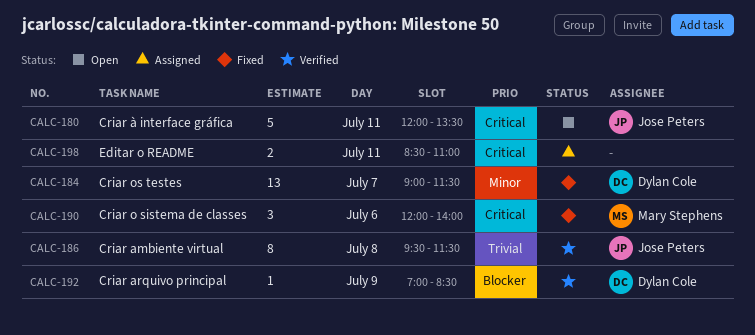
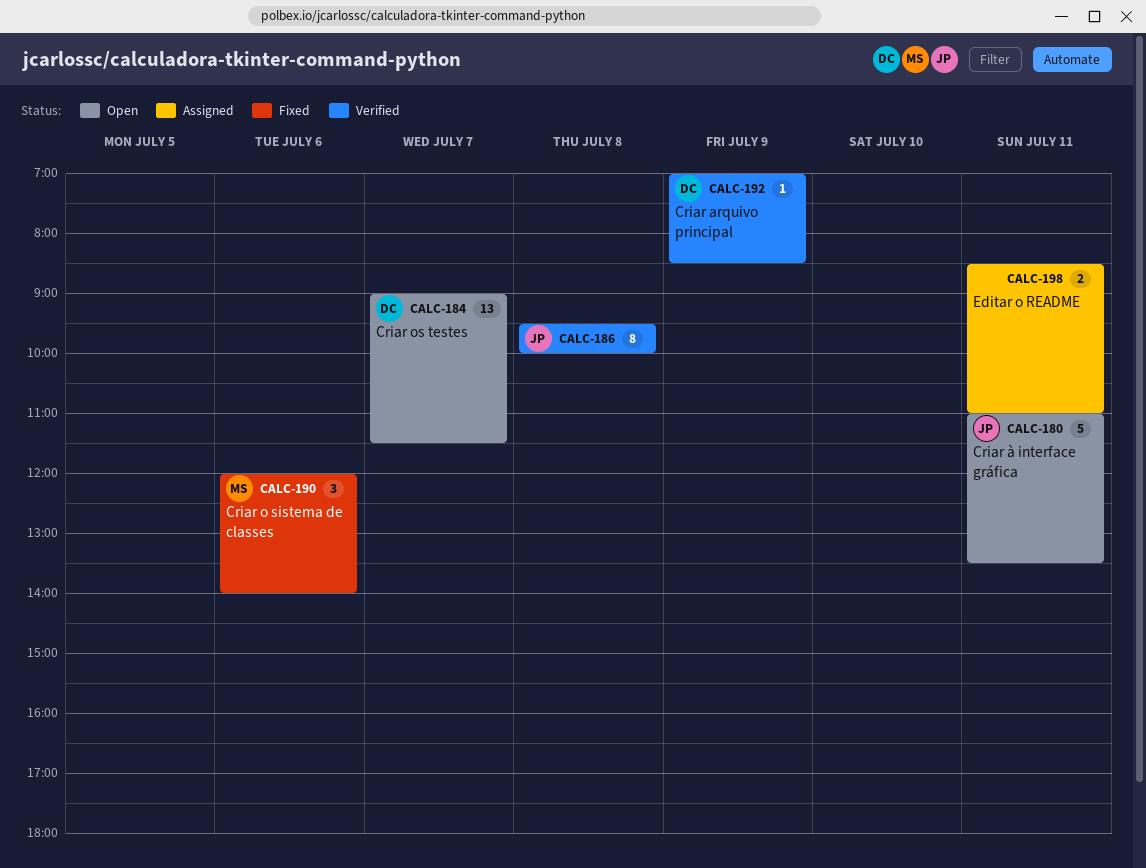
CALC-180, begins: 12:00 -> 11:00
CALC-184, status: Fixed -> Open
CALC-186, ends: 11:30 -> 10:00

